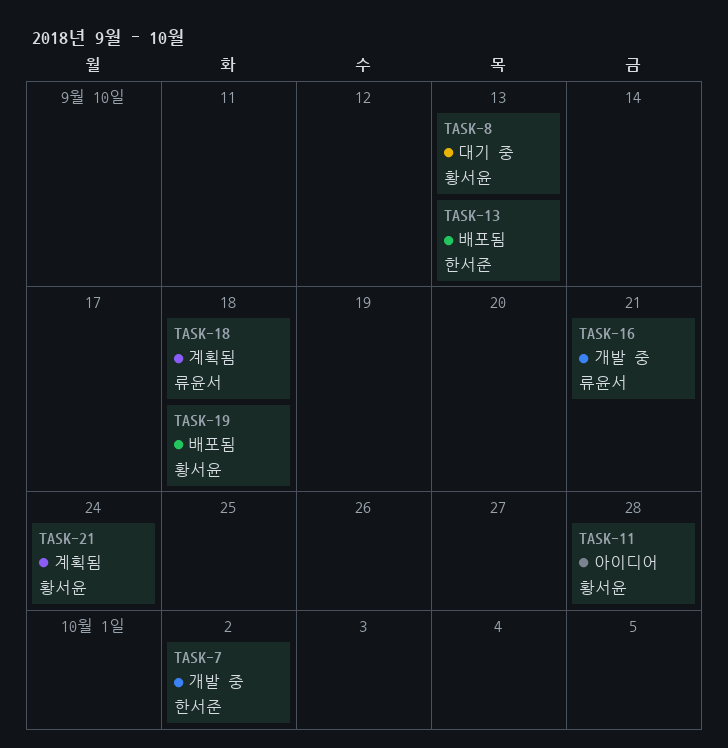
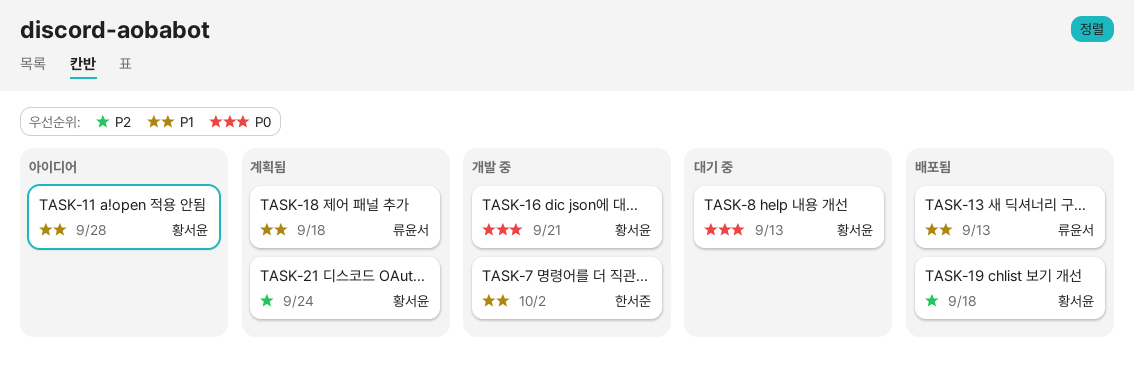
TASK-13, owner: 한서준 -> 류윤서
TASK-16, owner: 류윤서 -> 황서윤

